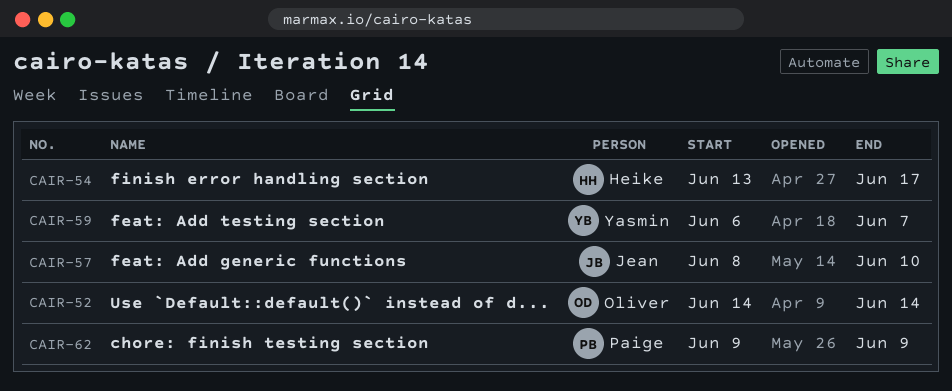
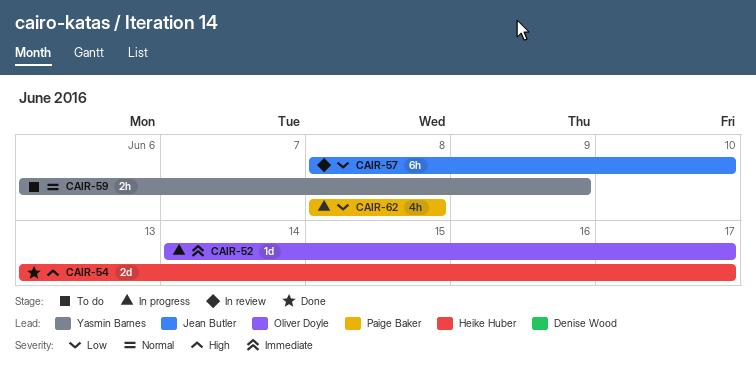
CAIR-52, due: Jun 14 -> Jun 17
CAIR-59, due: Jun 7 -> Jun 9
CAIR-62, start: Jun 9 -> Jun 8
CAIR-62, due: Jun 9 -> Jun 8

